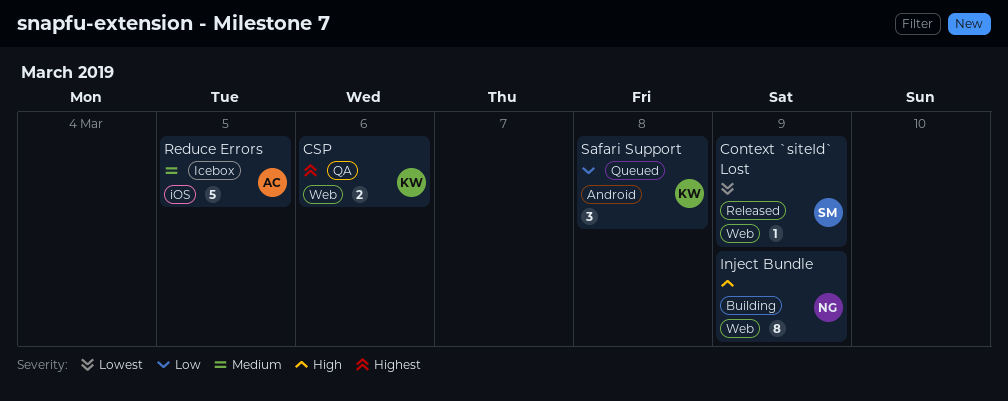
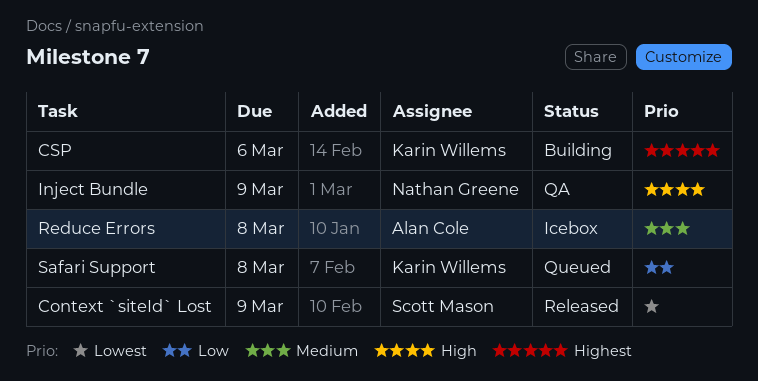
CSP, status: QA -> Building
Inject Bundle, status: Building -> QA
Reduce Errors, due: Mar 5 -> Mar 8

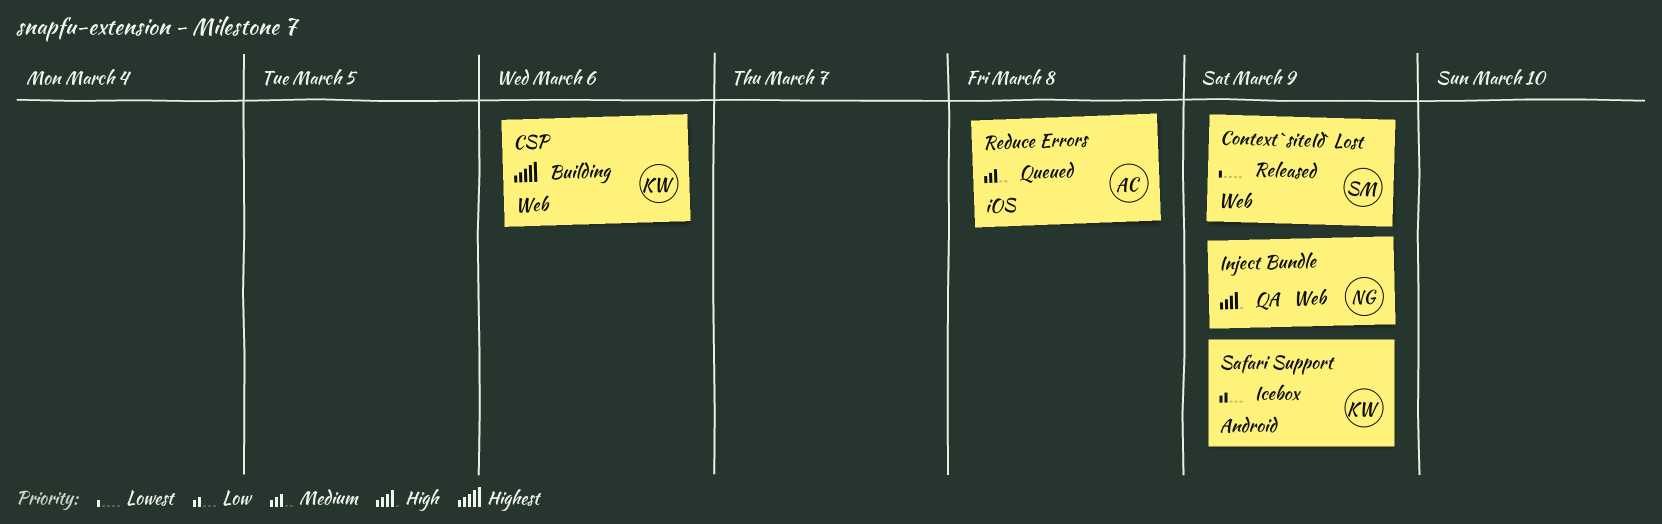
Reduce Errors, status: Icebox -> Queued
Safari Support, status: Queued -> Icebox
Safari Support, due: Mar 8 -> Mar 9

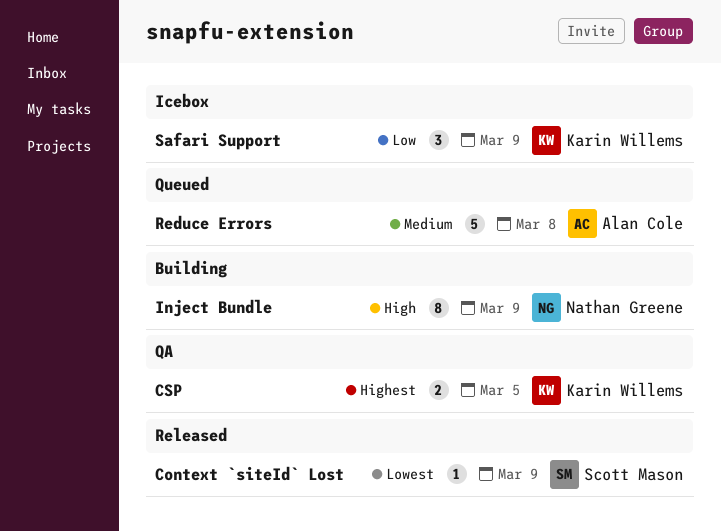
CSP, status: Building -> QA
CSP, due: Mar 6 -> Mar 5
Inject Bundle, status: QA -> Building

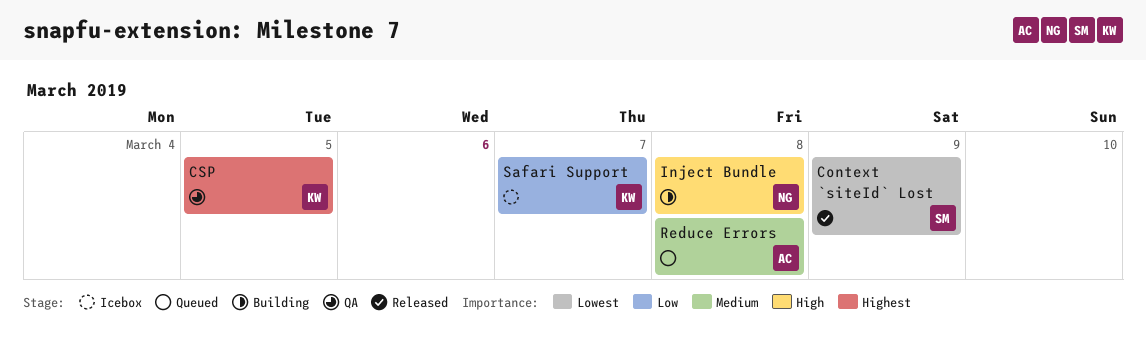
Inject Bundle, due: Mar 9 -> Mar 8
Safari Support, due: Mar 9 -> Mar 7

